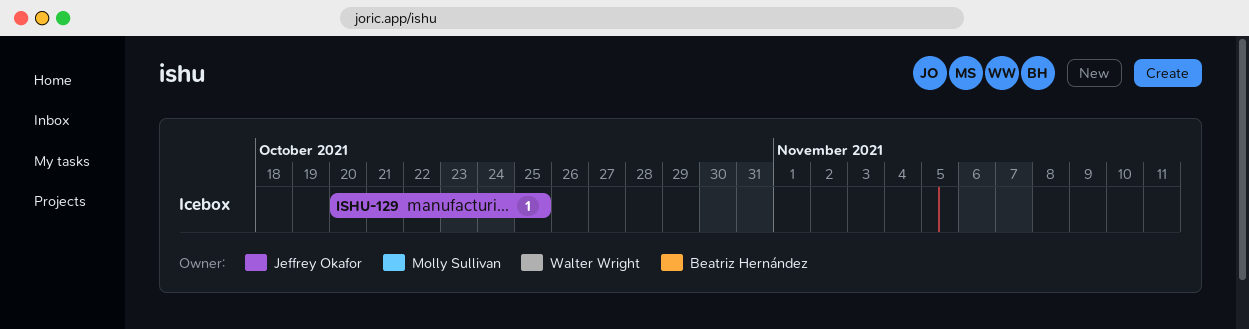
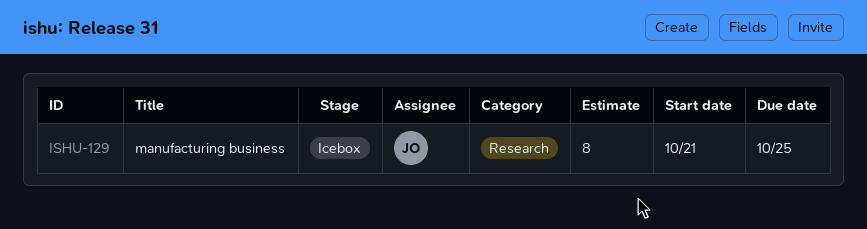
ISHU-129, estimate: 1 -> 8
ISHU-129, start: Oct 20 -> Oct 21

